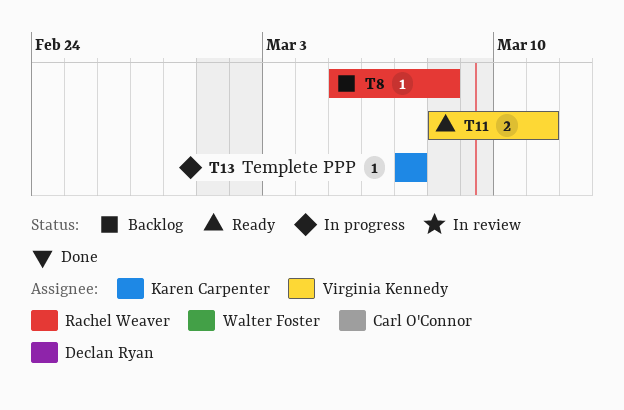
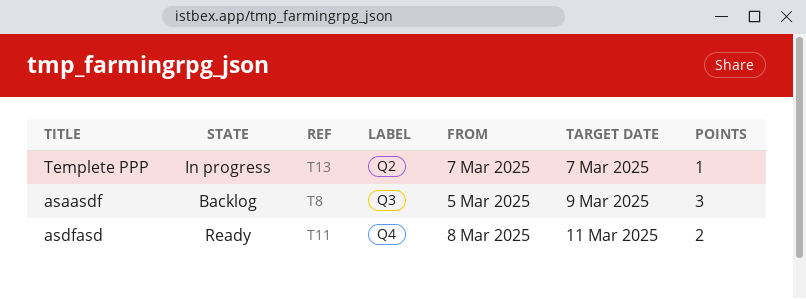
T8, estimate: 1 -> 3
T8, due: Mar 8 -> Mar 9

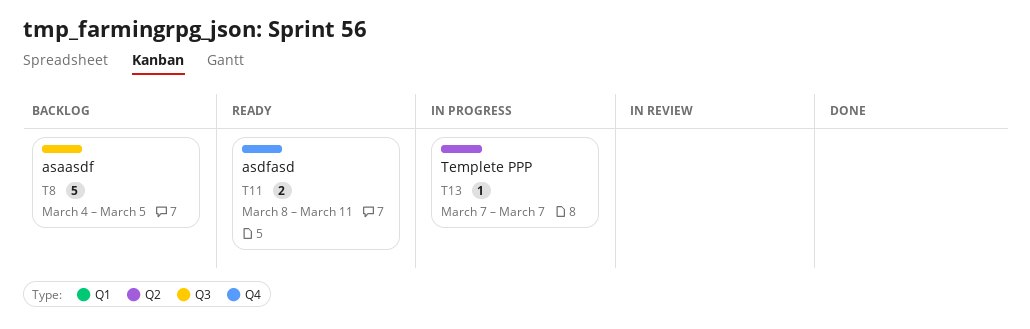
T8, estimate: 3 -> 5
T8, start: Mar 5 -> Mar 4
T8, due: Mar 9 -> Mar 5

